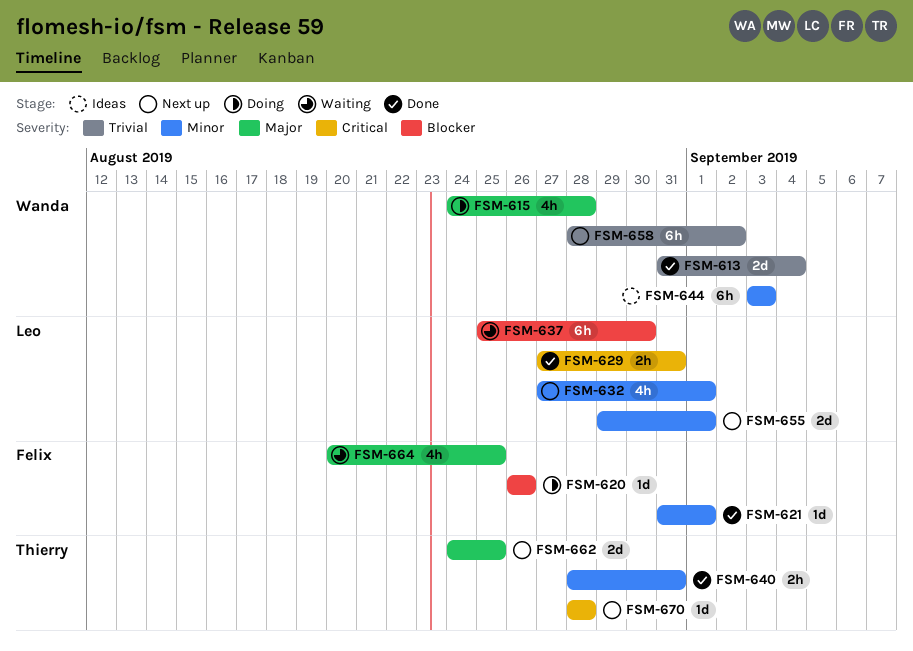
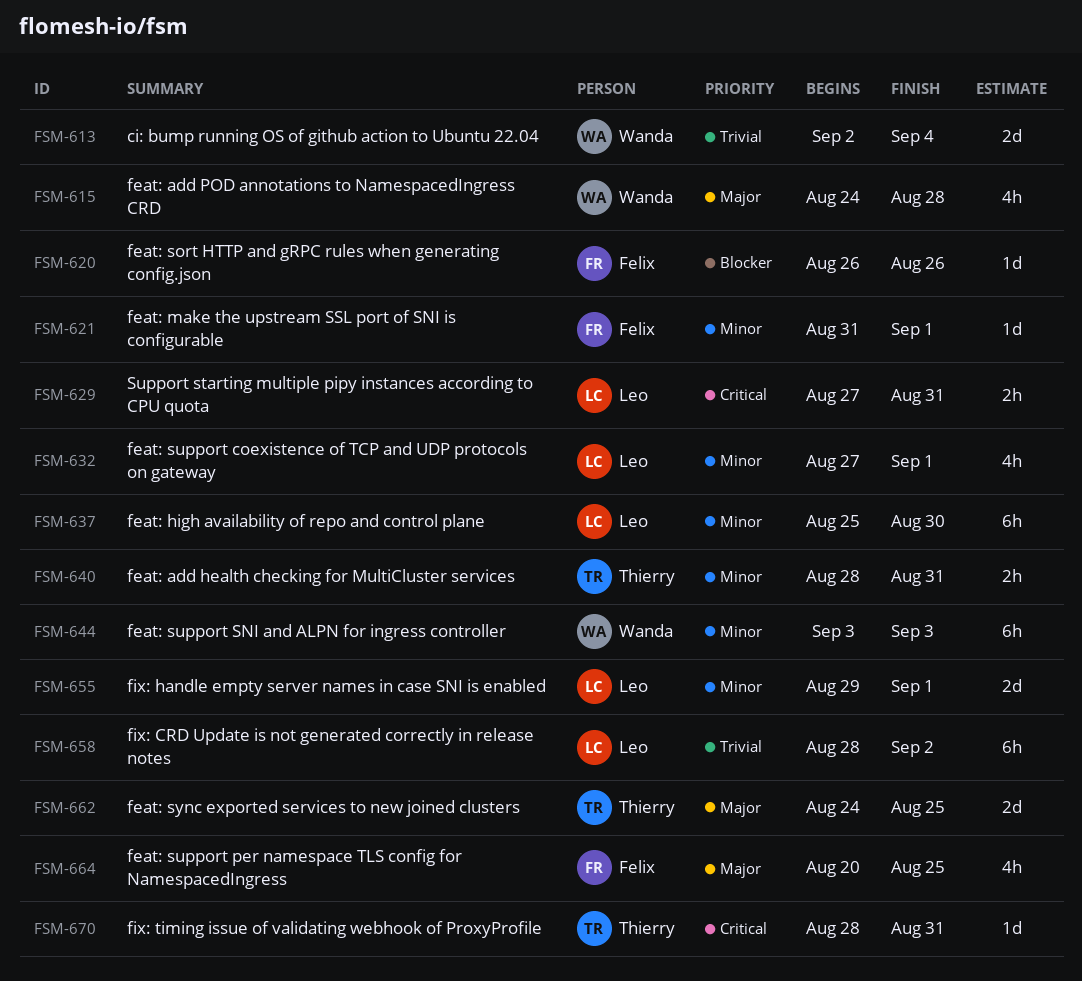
FSM-613, start: Aug 31 -> Sep 2
FSM-637, priority: Blocker -> Minor
FSM-658, owner: Wanda -> Leo
FSM-670, due: Aug 28 -> Aug 31

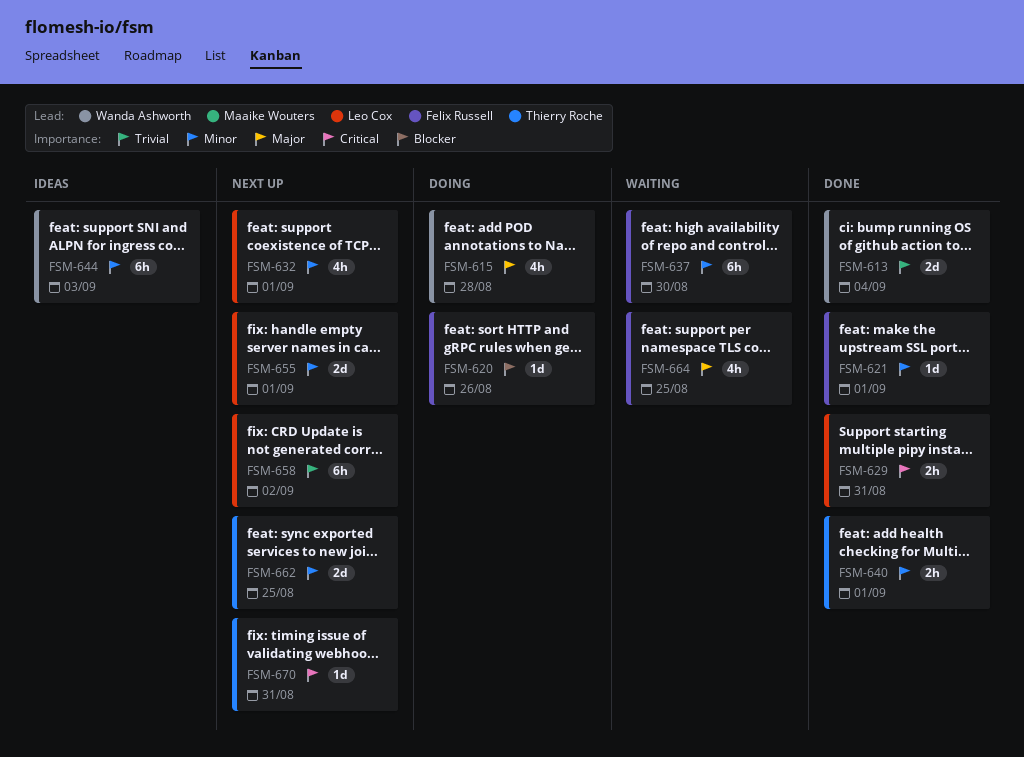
FSM-637, owner: Leo Cox -> Felix Russell
FSM-640, due: Aug 31 -> Sep 1
FSM-662, priority: Major -> Minor

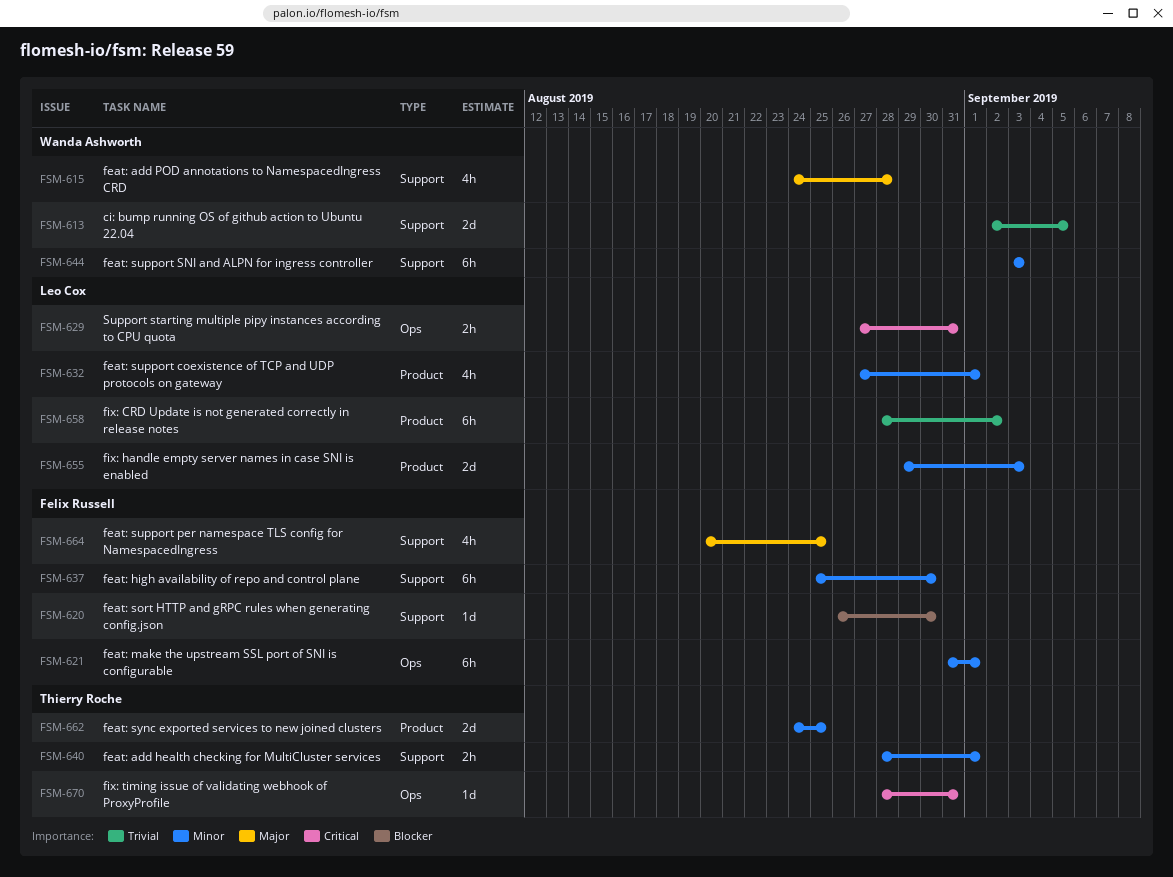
FSM-613, due: Sep 4 -> Sep 5
FSM-620, due: Aug 26 -> Aug 30
FSM-621, estimate: 1d -> 6h
FSM-655, due: Sep 1 -> Sep 3

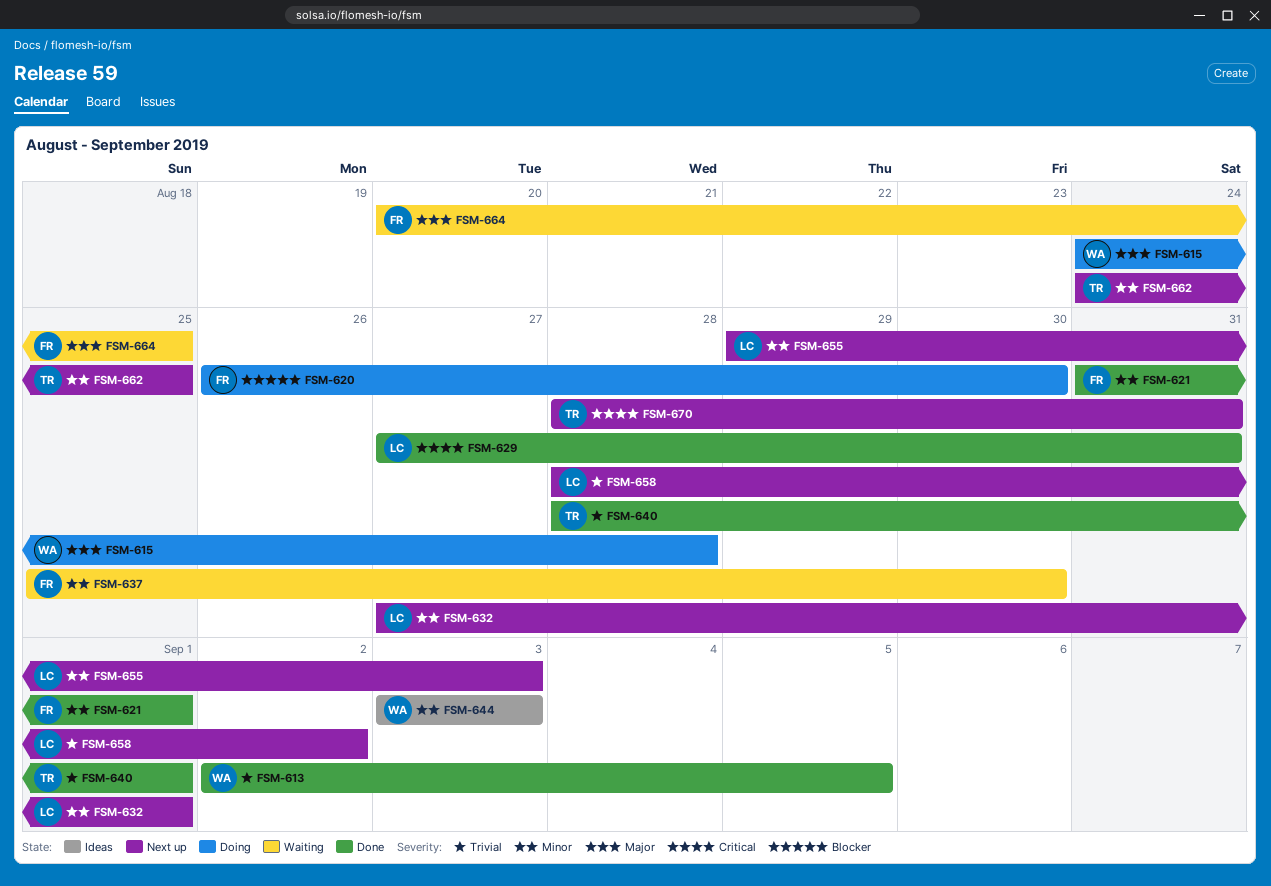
FSM-640, priority: Minor -> Trivial

